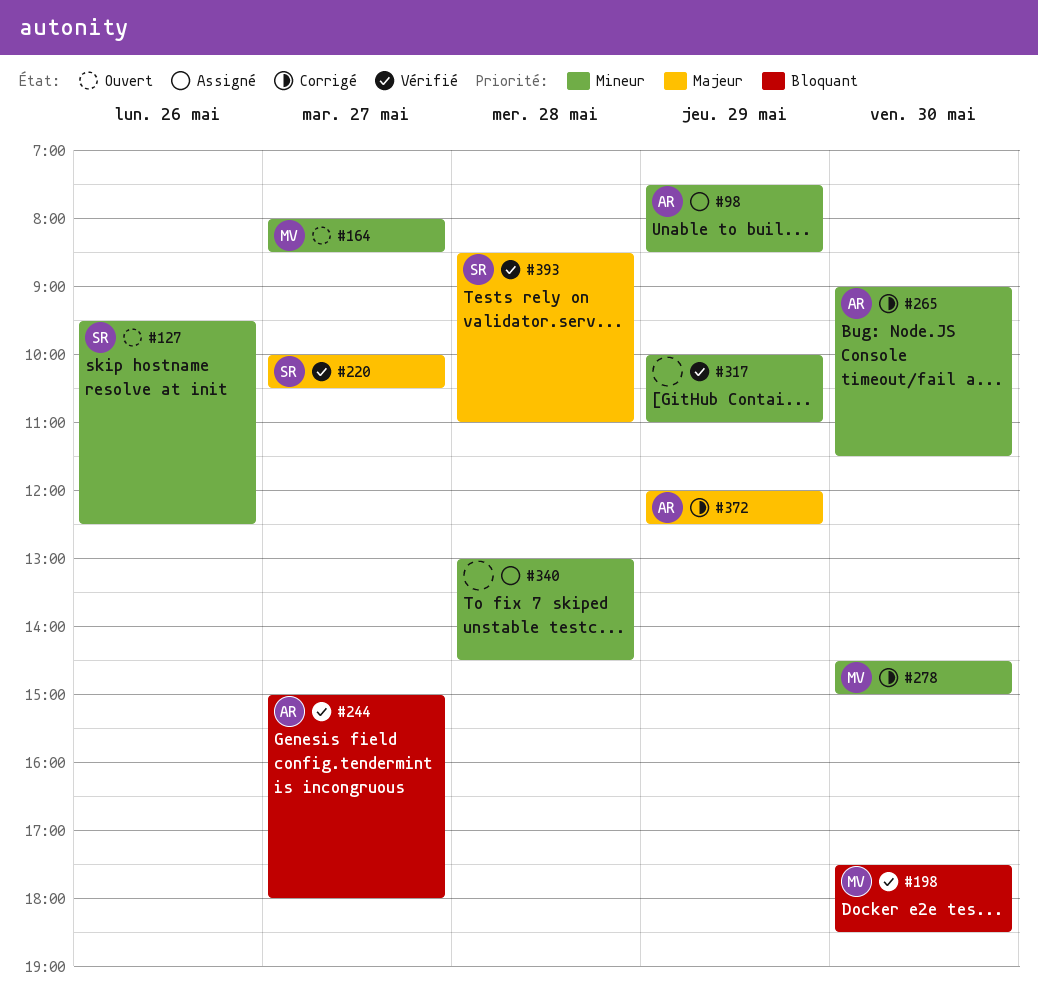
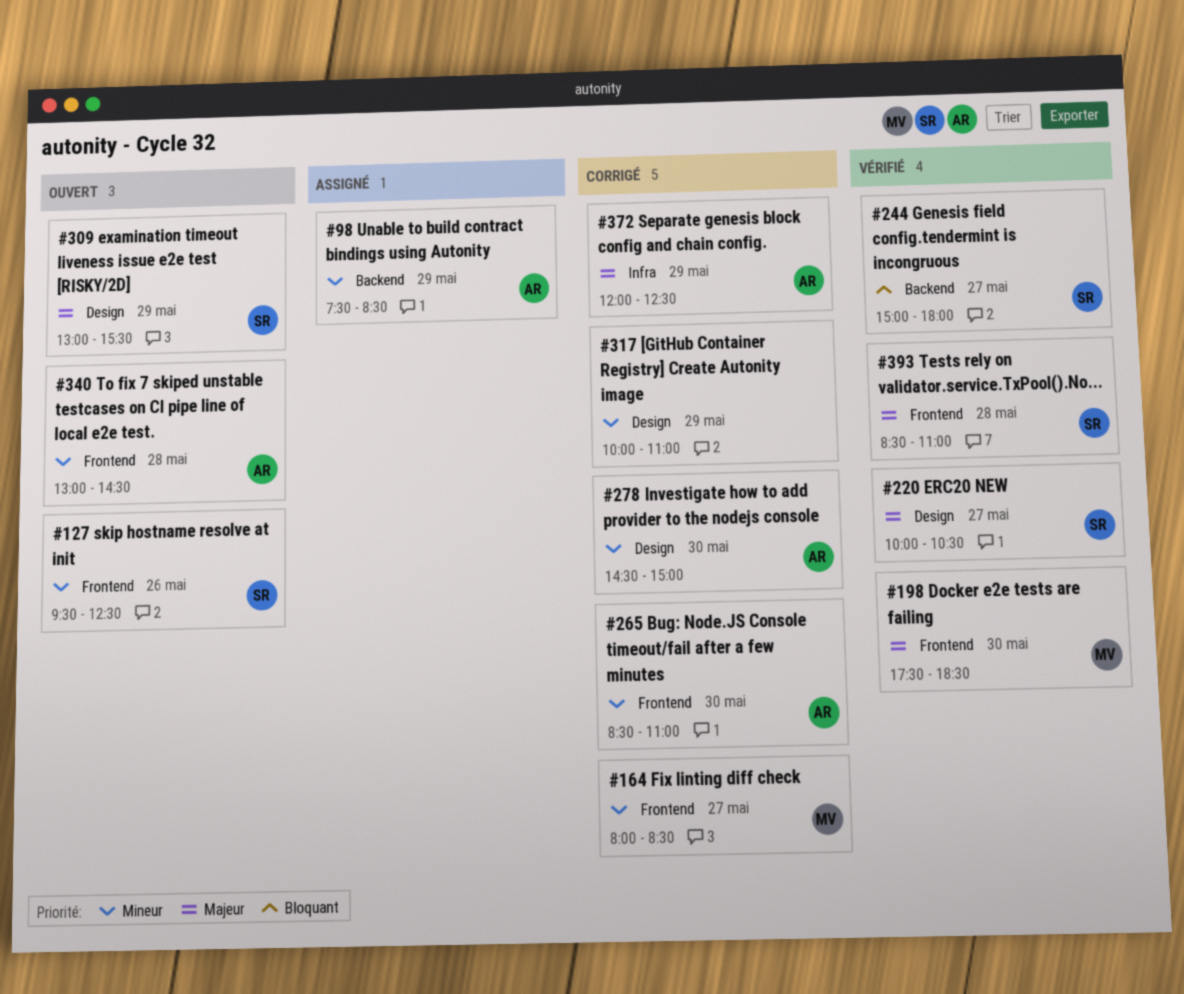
#164, status: Ouvert -> Corrigé
#198, priority: Bloquant -> Majeur
#244, owner: AR -> SR
#265, begins: 09:00 -> 08:30
#265, ends: 11:30 -> 11:00
#278, owner: MV -> AR
#309: none -> present
#317, status: Vérifié -> Corrigé
#340, status: Assigné -> Ouvert
#340, owner: none -> AR

